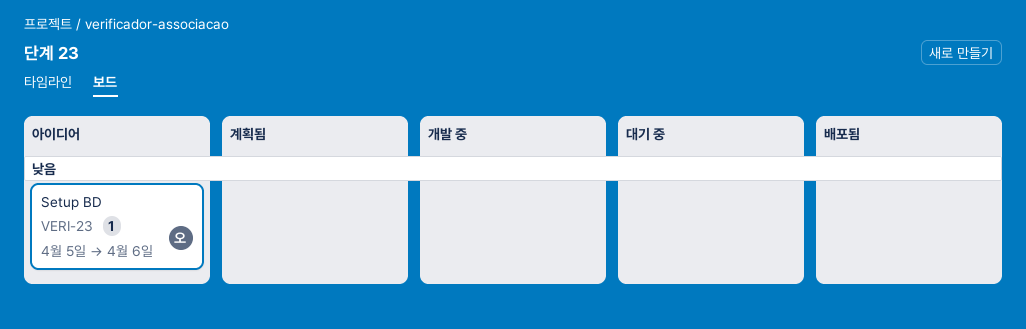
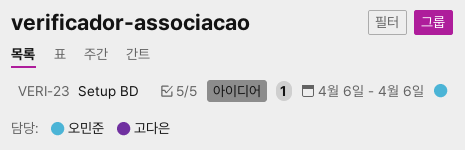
VERI-23, start: Apr 5 -> Apr 6

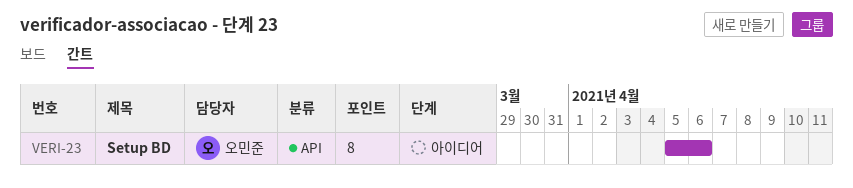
VERI-23, estimate: 1 -> 8
VERI-23, start: Apr 6 -> Apr 5

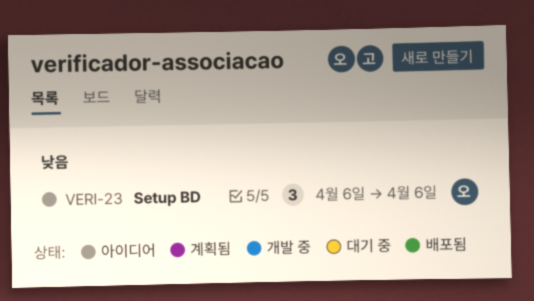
VERI-23, estimate: 8 -> 3
VERI-23, start: Apr 5 -> Apr 6

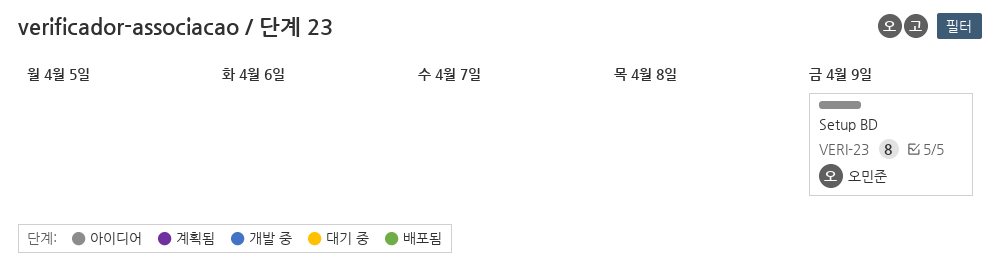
VERI-23, estimate: 3 -> 8
VERI-23, due: Apr 6 -> Apr 9

